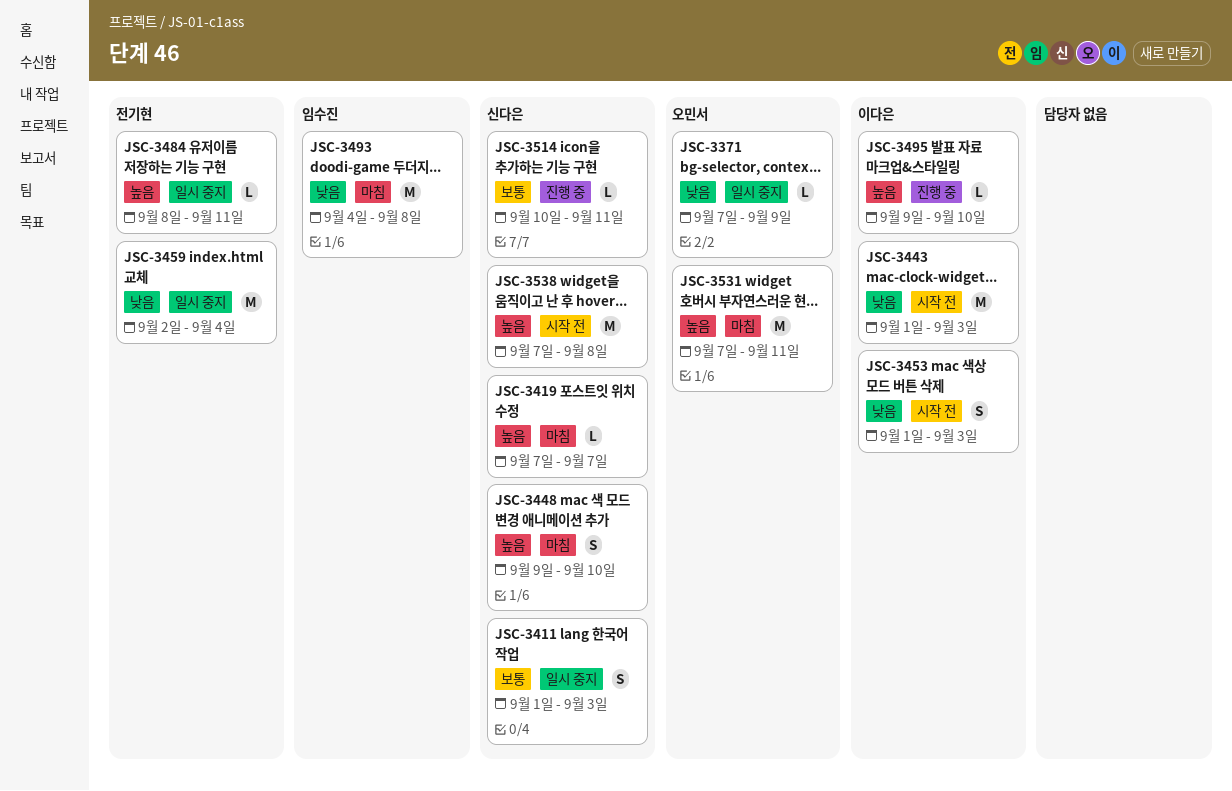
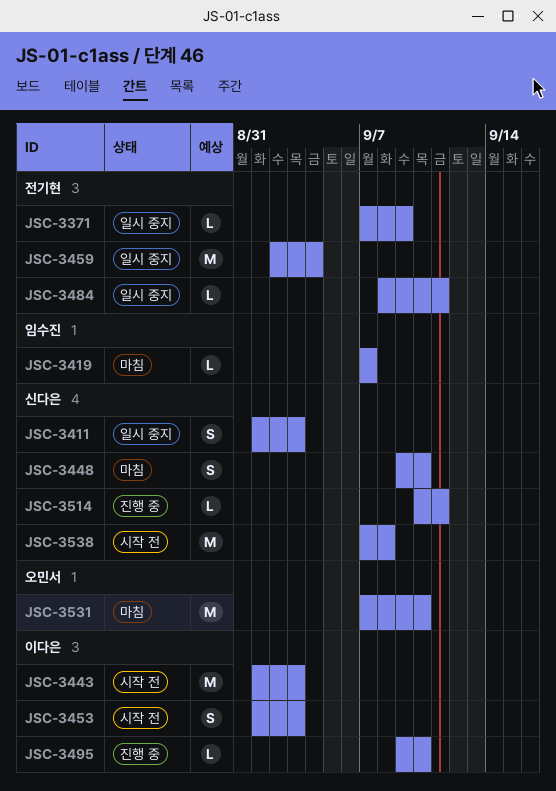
JSC-3371, owner: 오민서 -> 전기현
JSC-3419, owner: 신다은 -> 임수진
JSC-3493: present -> none
JSC-3531, due: Sep 11 -> Sep 10

